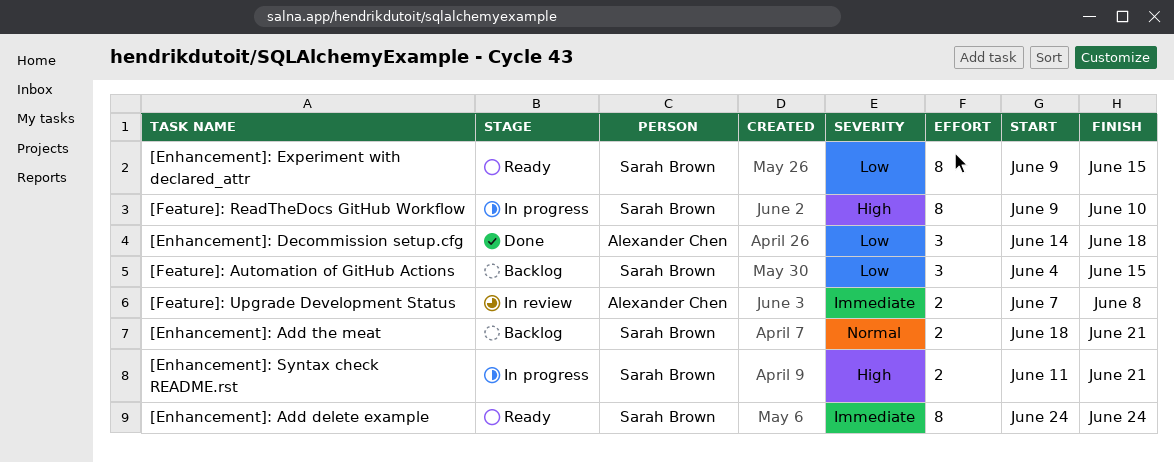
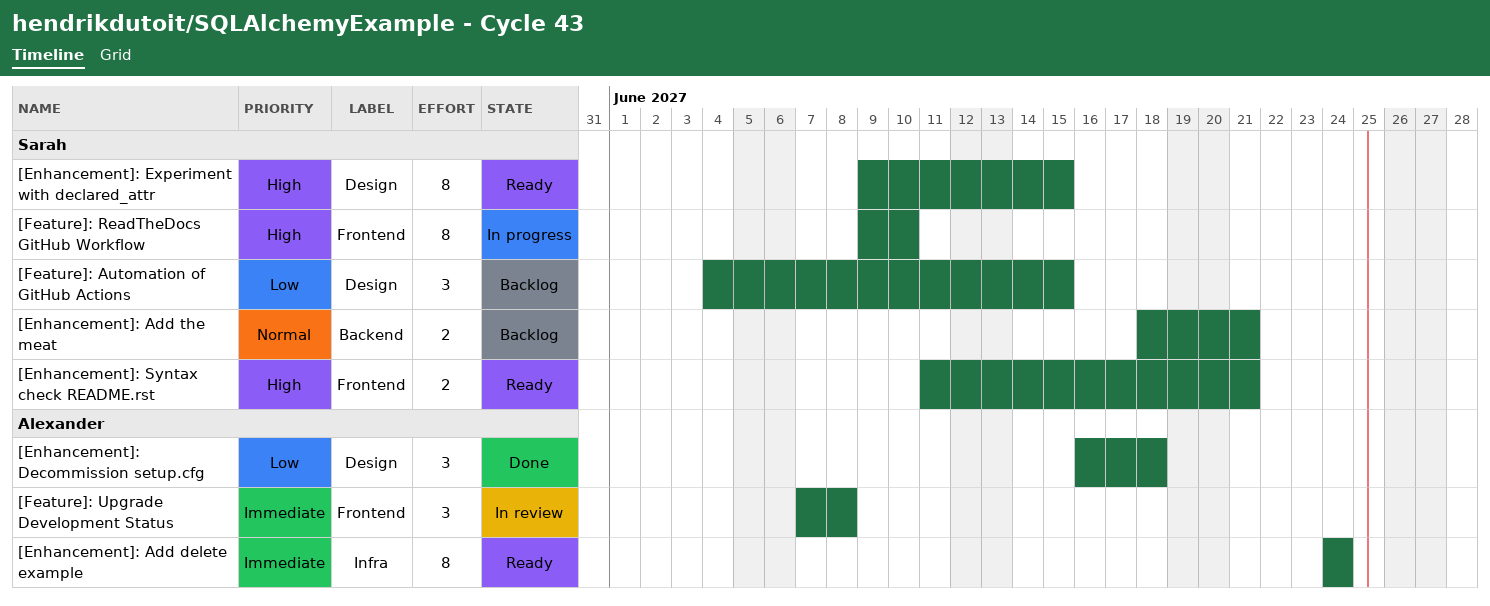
[Enhancement]: Add delete example, owner: Sarah Brown -> Alexander Chen
[Enhancement]: Decommission setup.cfg, start: Jun 14 -> Jun 16
[Enhancement]: Experiment with declared_attr, priority: Low -> High
[Enhancement]: Syntax check README.rst, status: In progress -> Ready
[Feature]: Upgrade Development Status, estimate: 2 -> 3

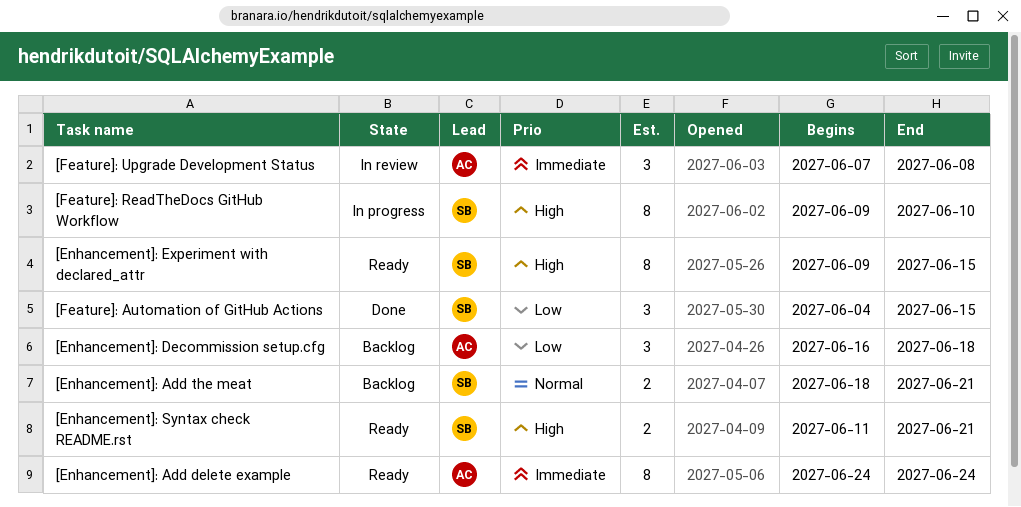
[Enhancement]: Decommission setup.cfg, status: Done -> Backlog
[Feature]: Automation of GitHub Actions, status: Backlog -> Done

